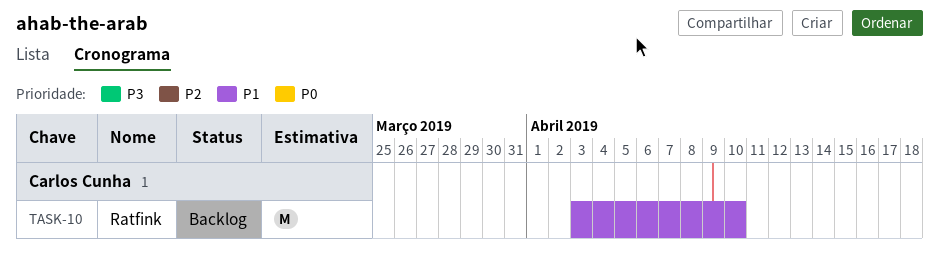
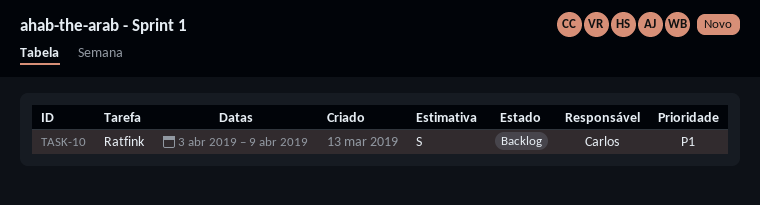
TASK-10, estimate: M -> S
TASK-10, due: Apr 10 -> Apr 9

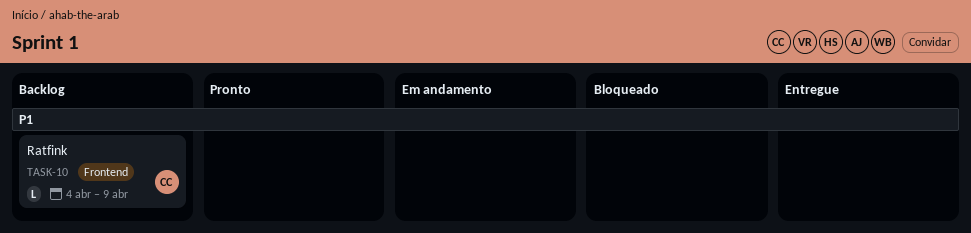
TASK-10, estimate: S -> L
TASK-10, start: Apr 3 -> Apr 4

